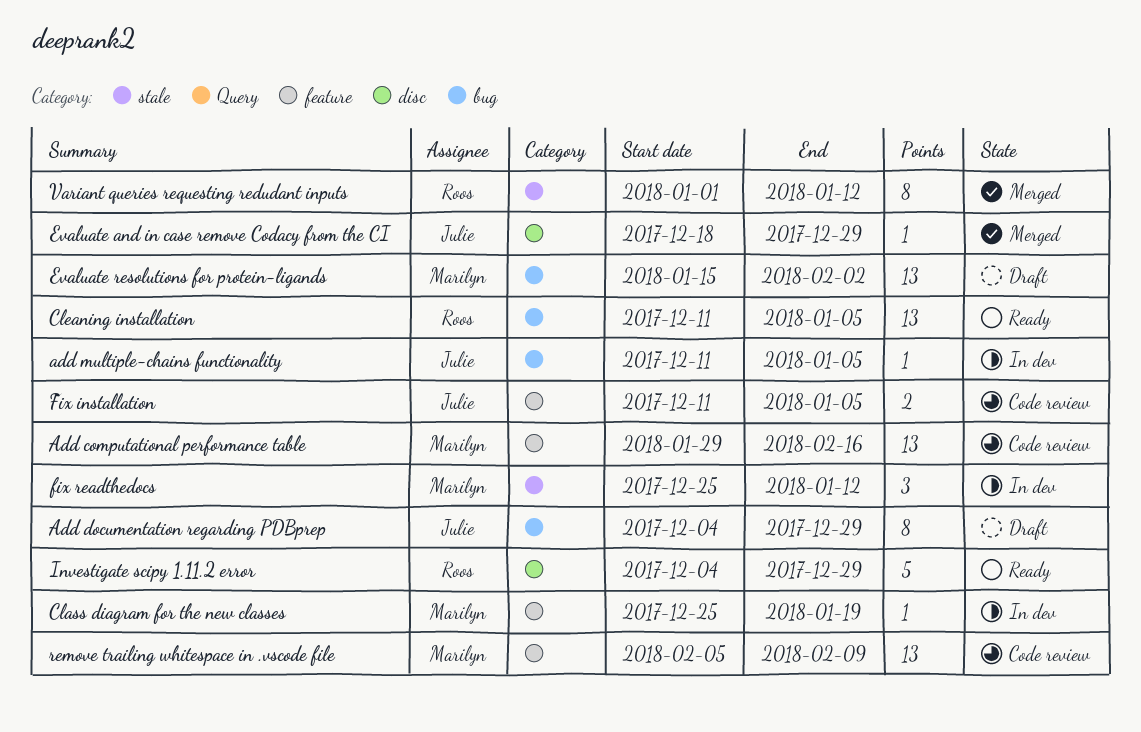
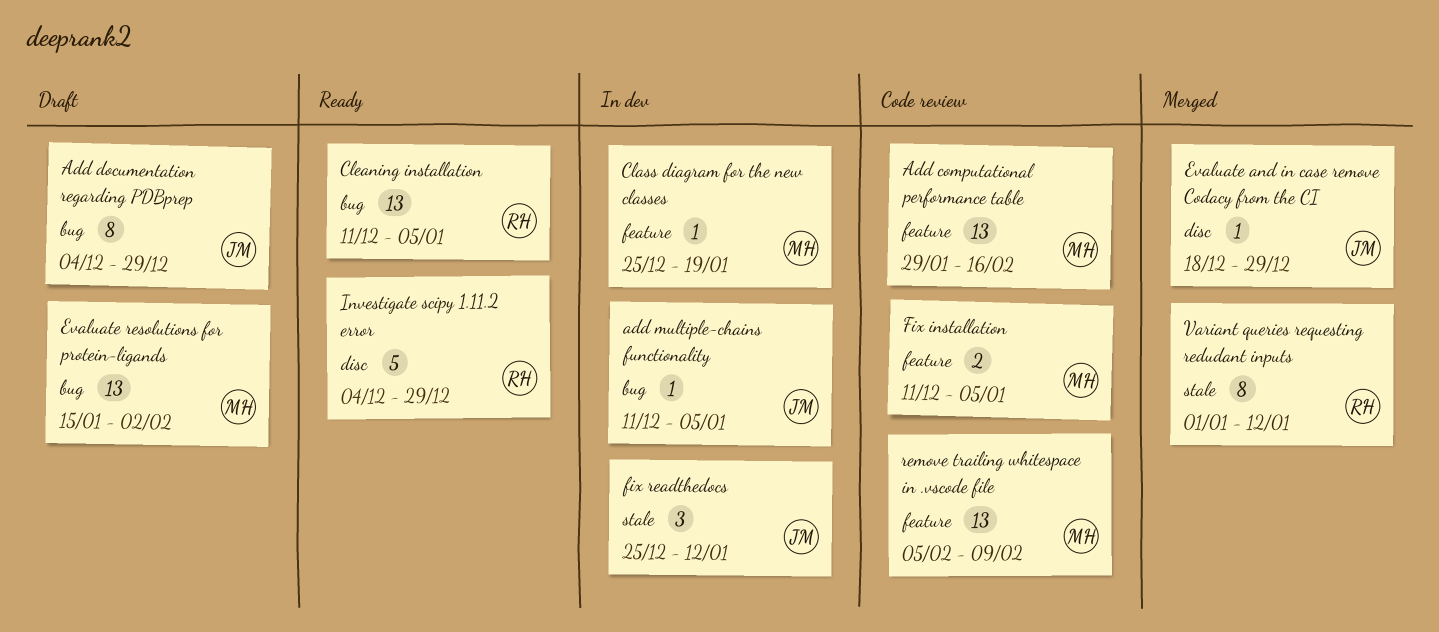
Fix installation, owner: Julie -> Marilyn
fix readthedocs, owner: Marilyn -> Julie

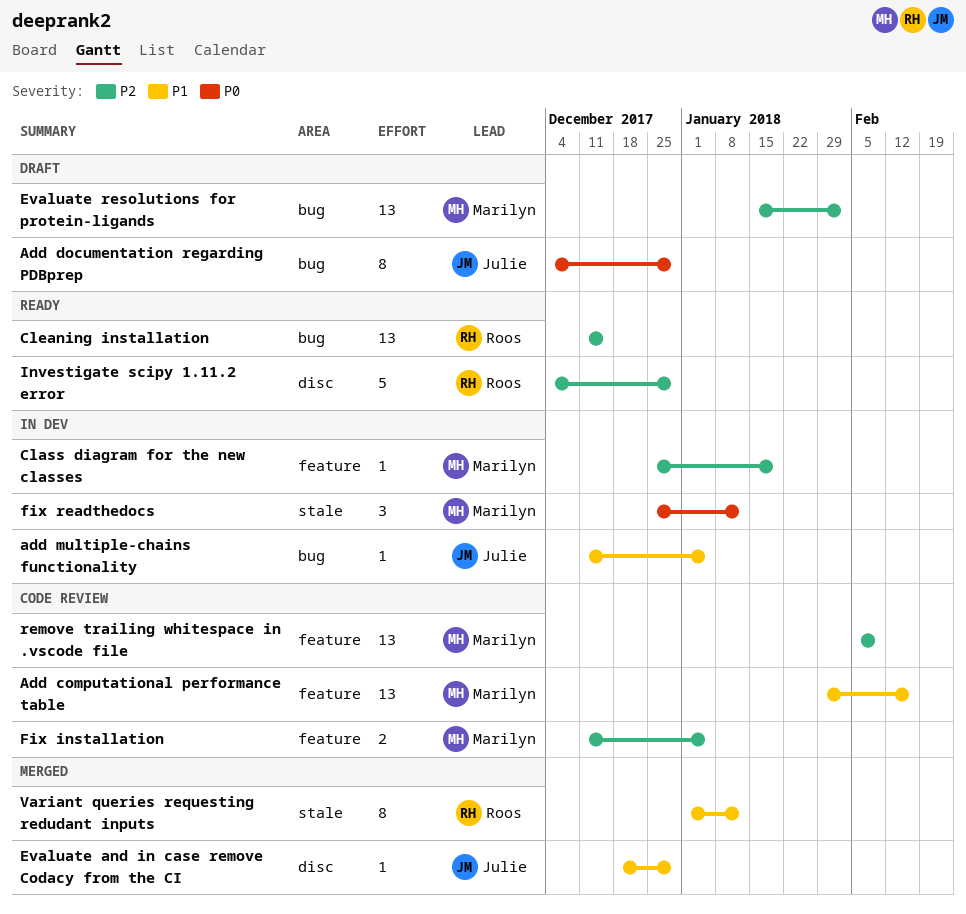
Cleaning installation, due: Jan 5 -> Dec 15
fix readthedocs, owner: Julie -> Marilyn

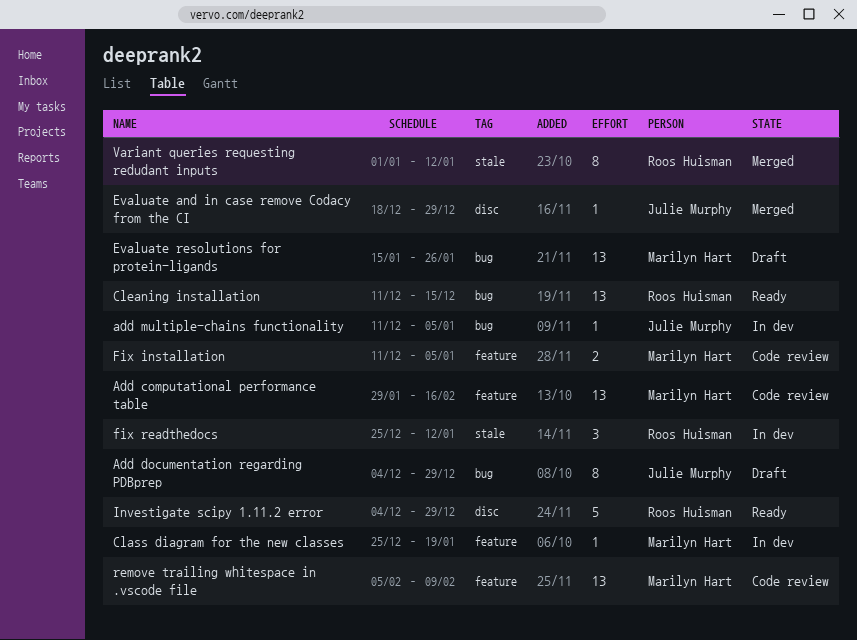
Evaluate resolutions for protein-ligands, due: Feb 2 -> Jan 26
fix readthedocs, owner: Marilyn Hart -> Roos Huisman

